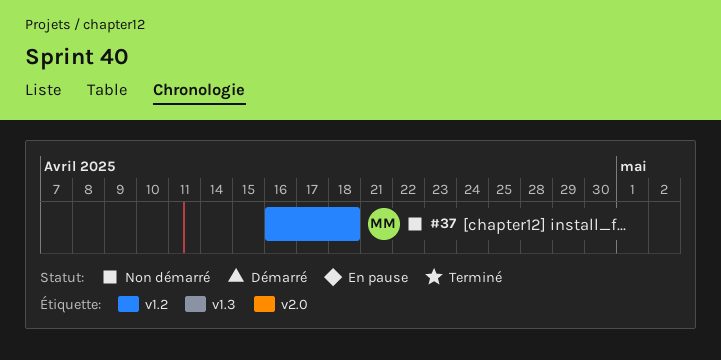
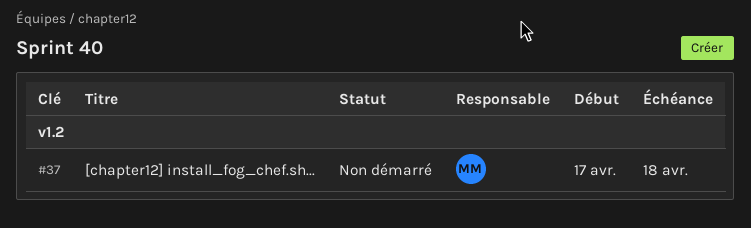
#37, start: Apr 16 -> Apr 17

